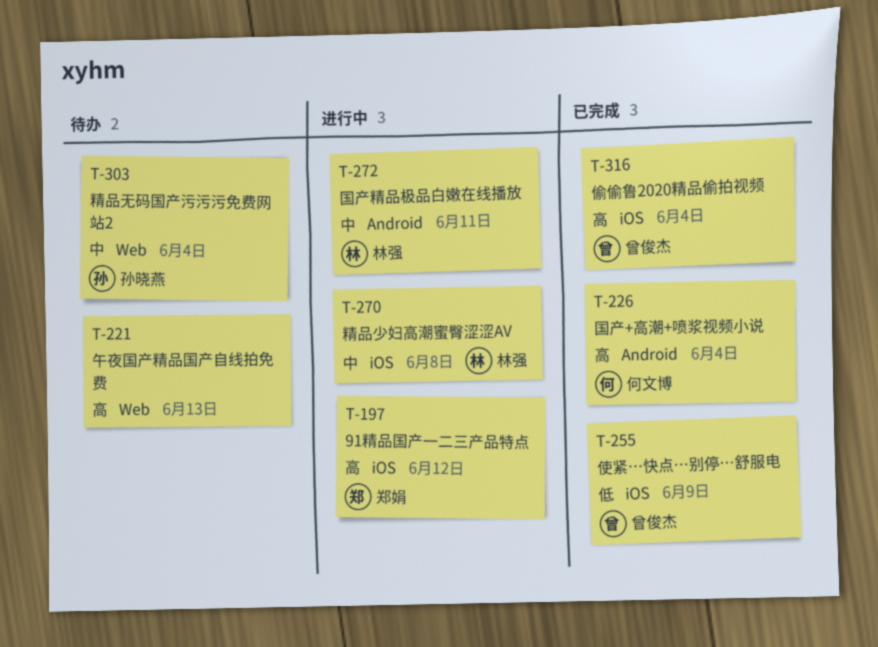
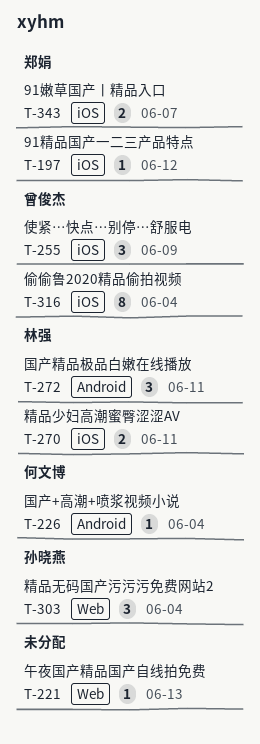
T-270, due: Jun 8 -> Jun 11
T-343: none -> present

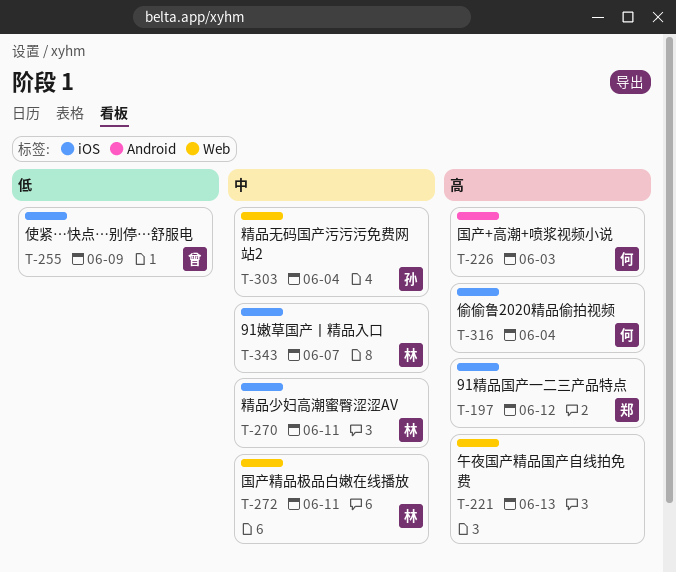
T-226, due: Jun 4 -> Jun 3
T-272, label: Android -> Web
T-316, owner: 曾俊杰 -> 何文博
T-343, owner: 郑娟 -> 林强

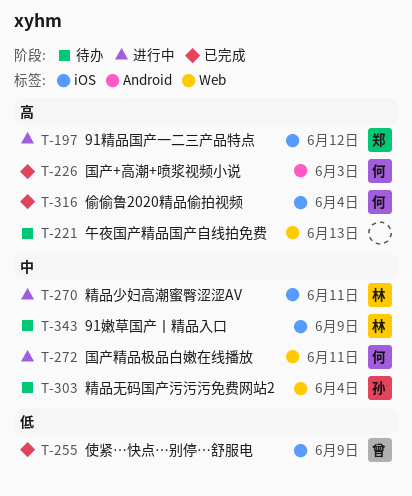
T-272, owner: 林 -> 何
T-343, due: Jun 7 -> Jun 9

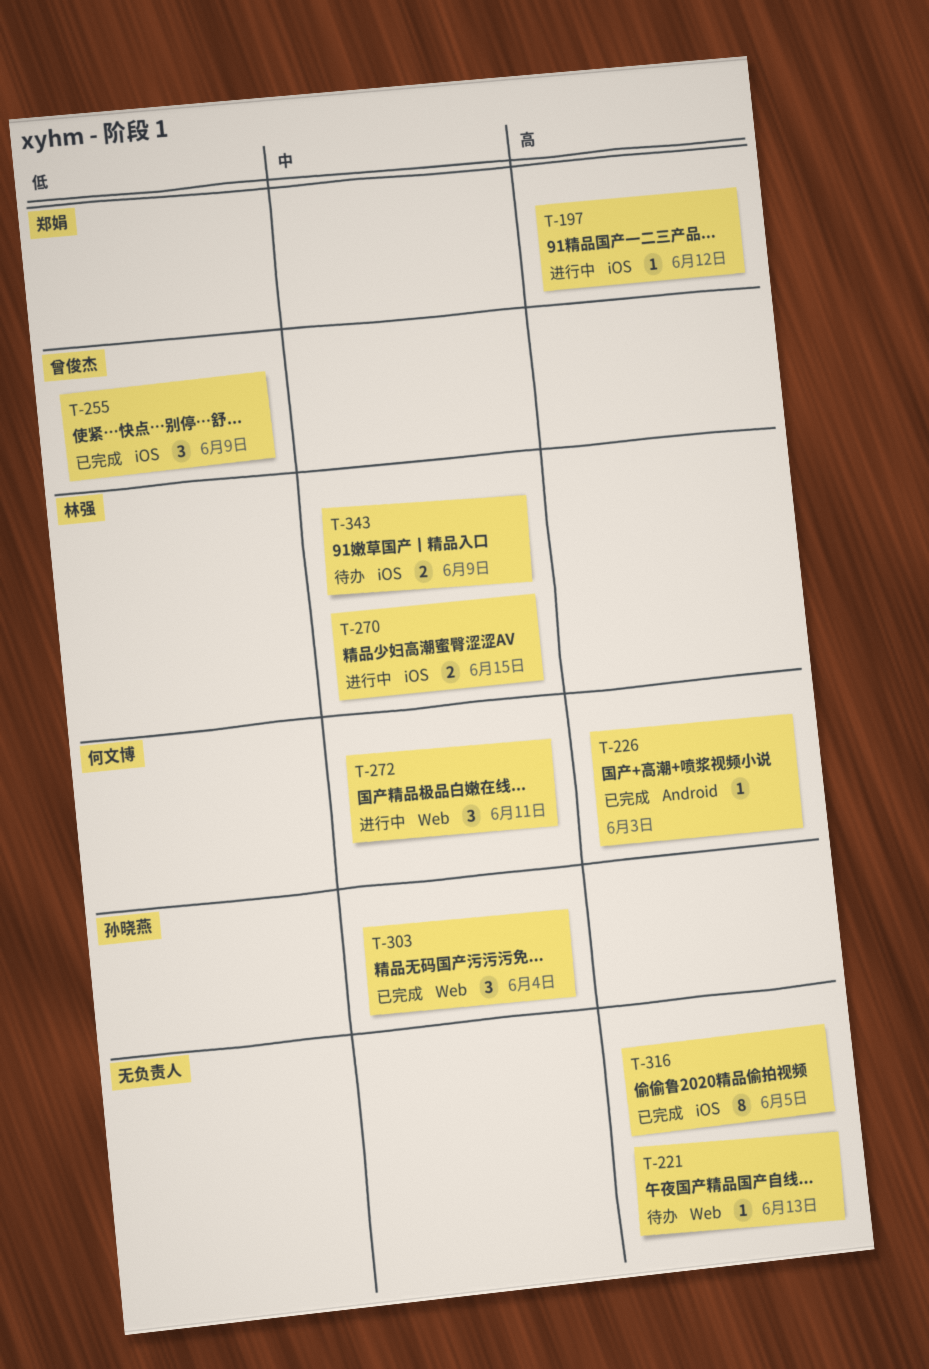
T-270, due: Jun 11 -> Jun 15
T-303, status: 待办 -> 已完成
T-316, owner: 何文博 -> none
T-316, due: Jun 4 -> Jun 5

